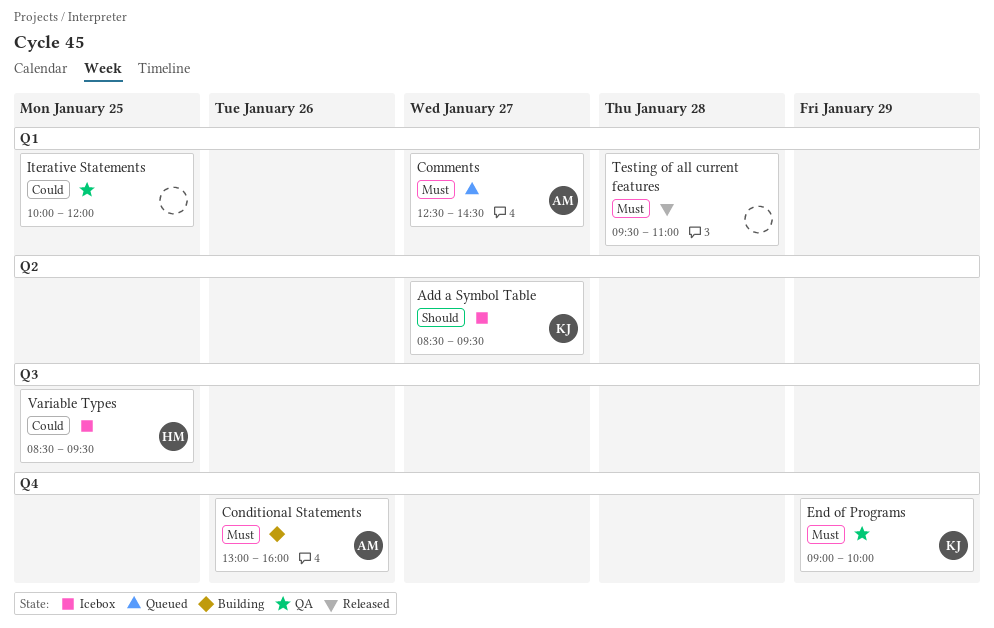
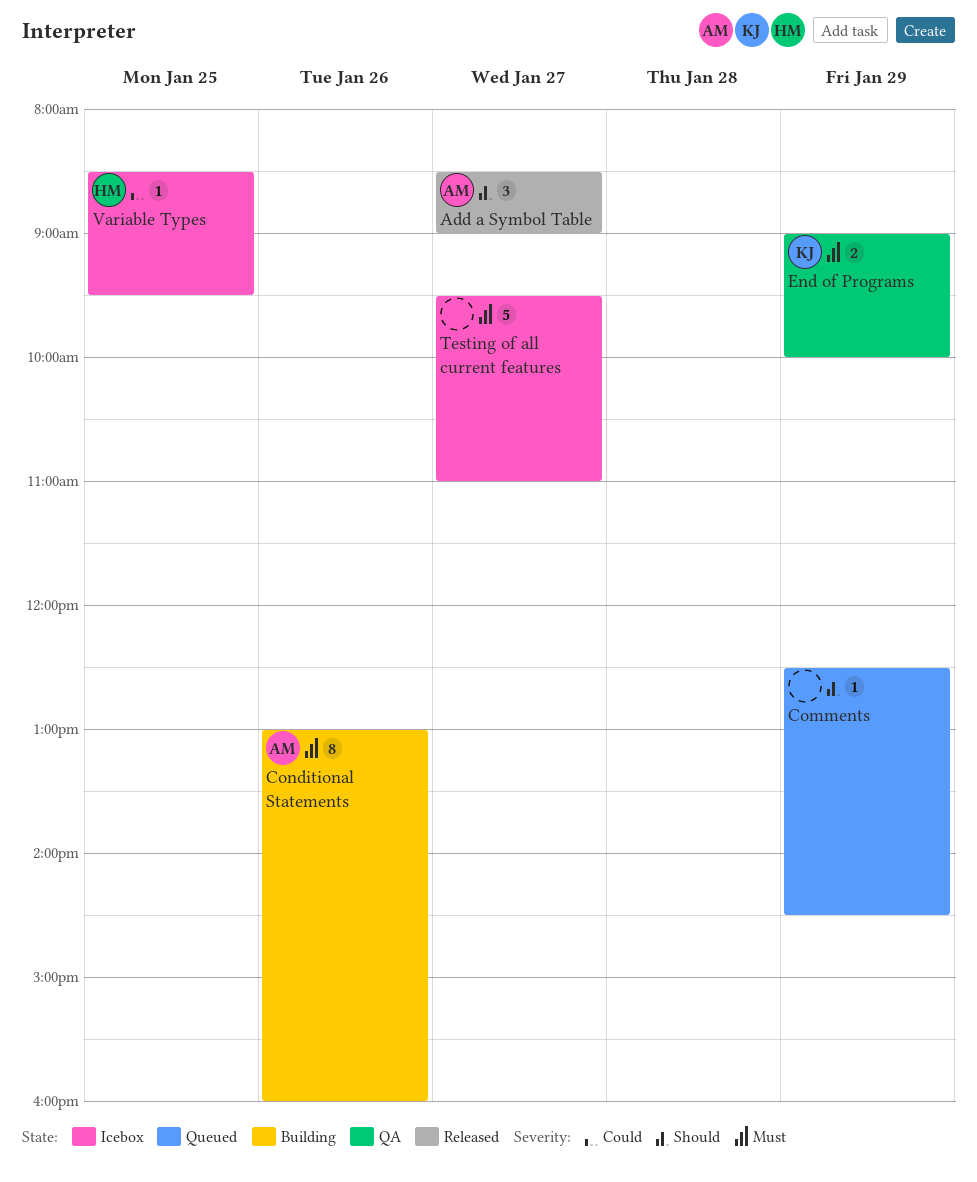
Add a Symbol Table, status: Icebox -> Released
Add a Symbol Table, owner: KJ -> AM
Add a Symbol Table, ends: 09:30 -> 09:00
Comments, owner: AM -> none
Comments, priority: Must -> Should
Comments, day: Jan 27 -> Jan 29
Iterative Statements: present -> none
Testing of all current features, status: Released -> Icebox
Testing of all current features, day: Jan 28 -> Jan 27

